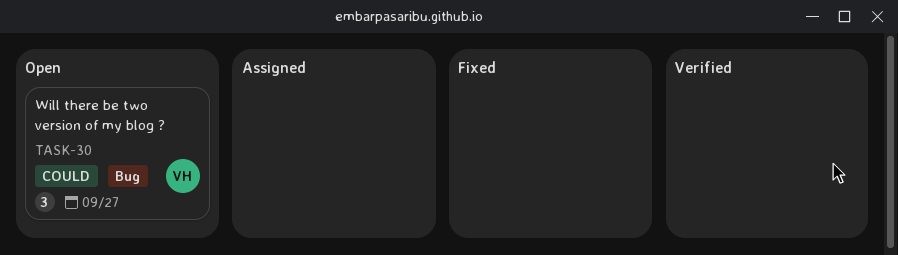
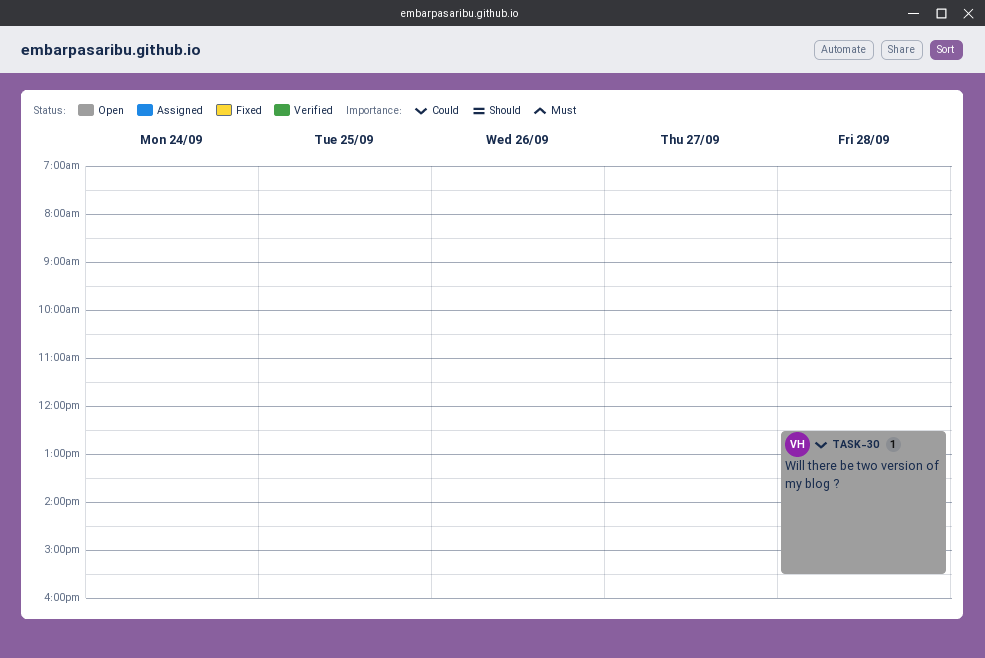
TASK-30, estimate: 3 -> 1
TASK-30, day: Sep 27 -> Sep 28

